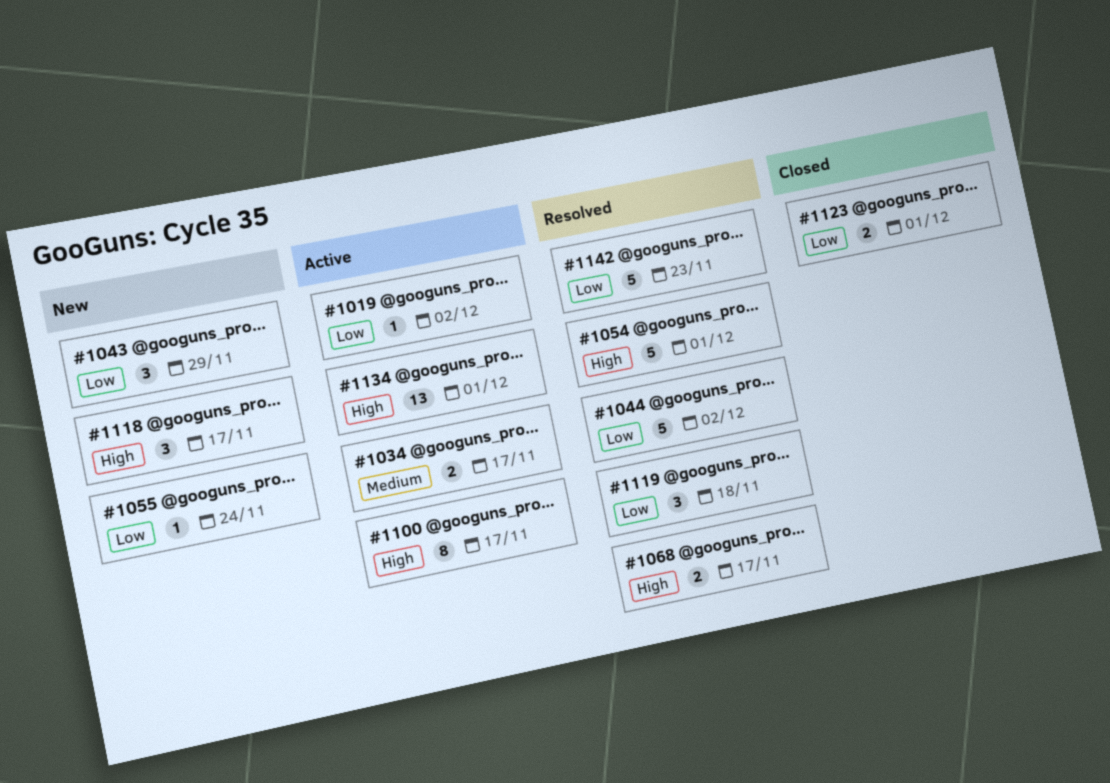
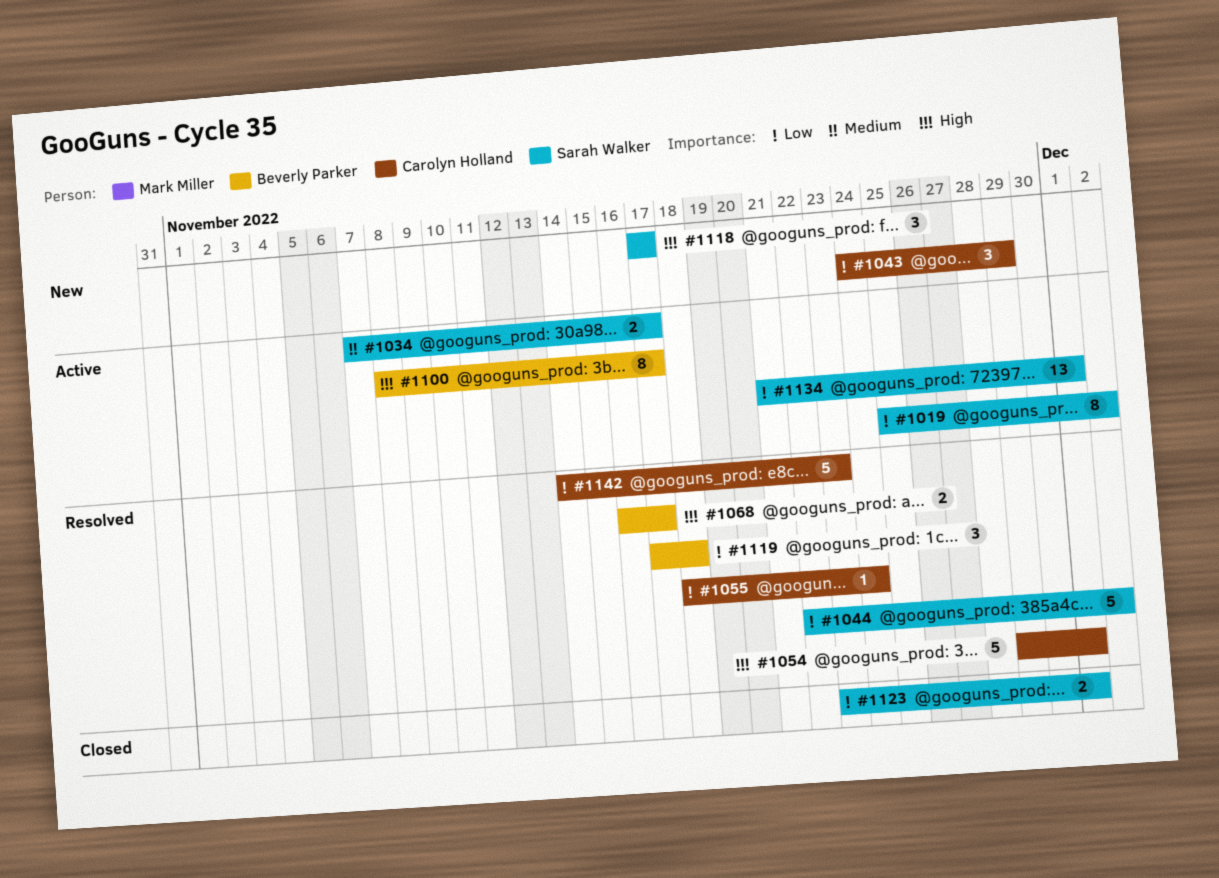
#1019, estimate: 1 -> 8
#1055, status: New -> Resolved
#1134, priority: High -> Low

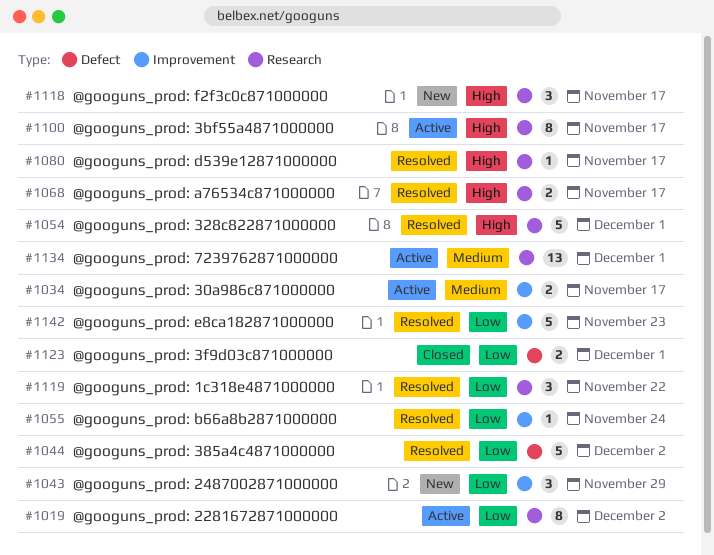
#1080: none -> present
#1119, due: Nov 18 -> Nov 22
#1134, priority: Low -> Medium

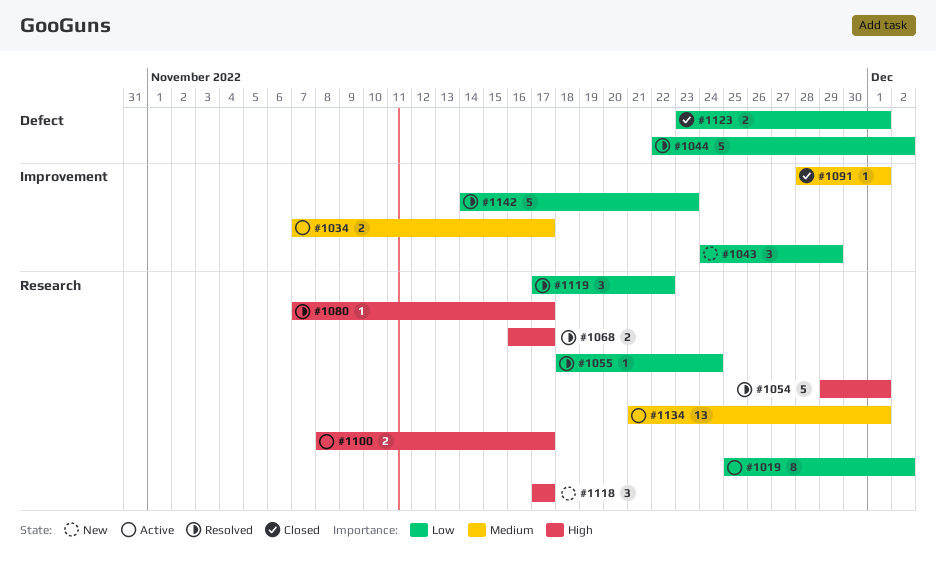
#1055, label: Improvement -> Research
#1091: none -> present
#1100, estimate: 8 -> 2

